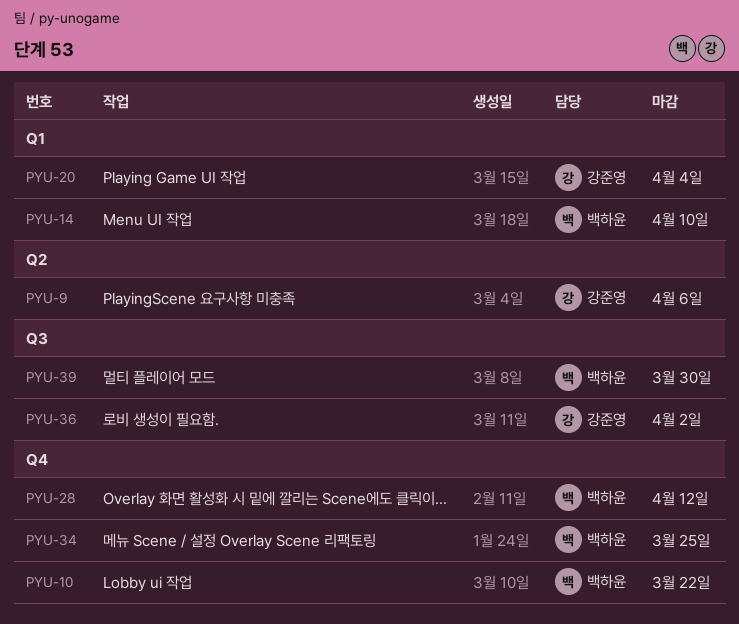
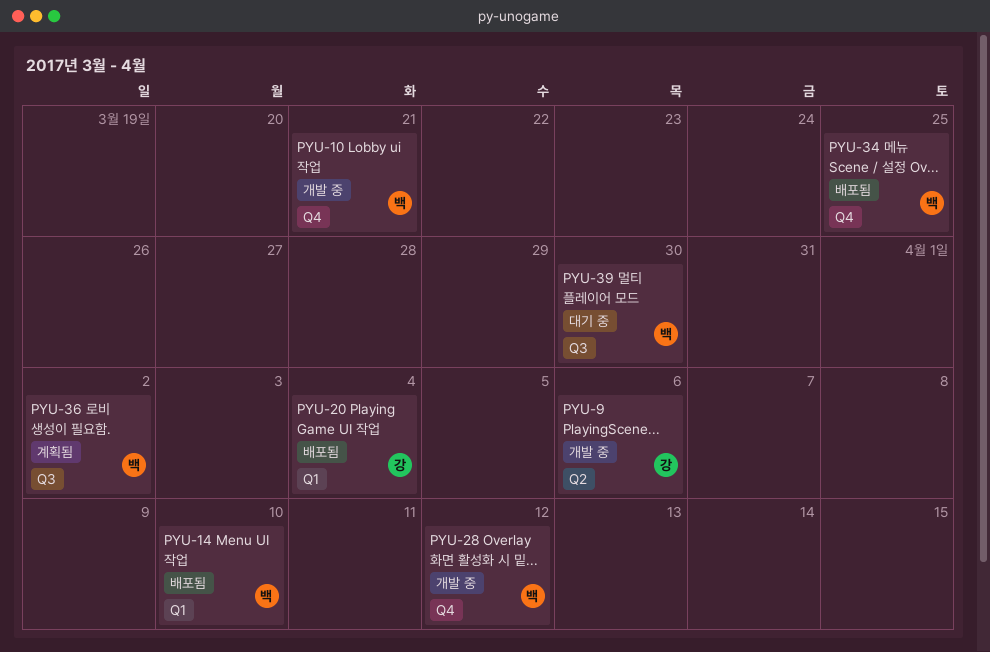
PYU-10, due: Mar 22 -> Mar 21
PYU-36, owner: 강준영 -> 백하윤

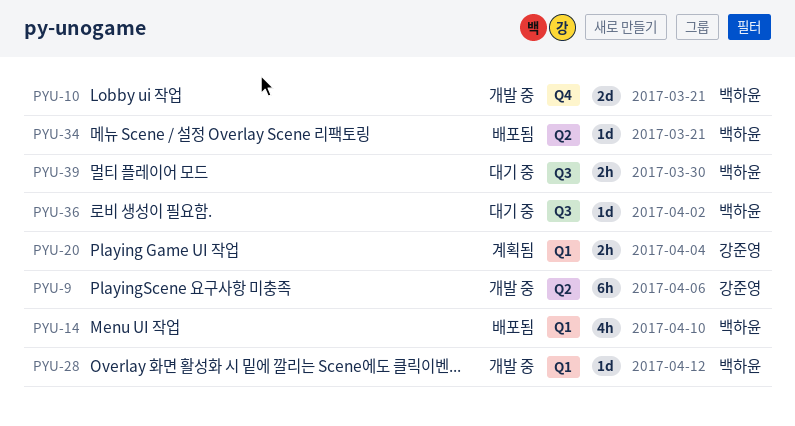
PYU-20, status: 배포됨 -> 계획됨
PYU-28, label: Q4 -> Q1
PYU-34, label: Q4 -> Q2
PYU-34, due: Mar 25 -> Mar 21
PYU-36, status: 계획됨 -> 대기 중

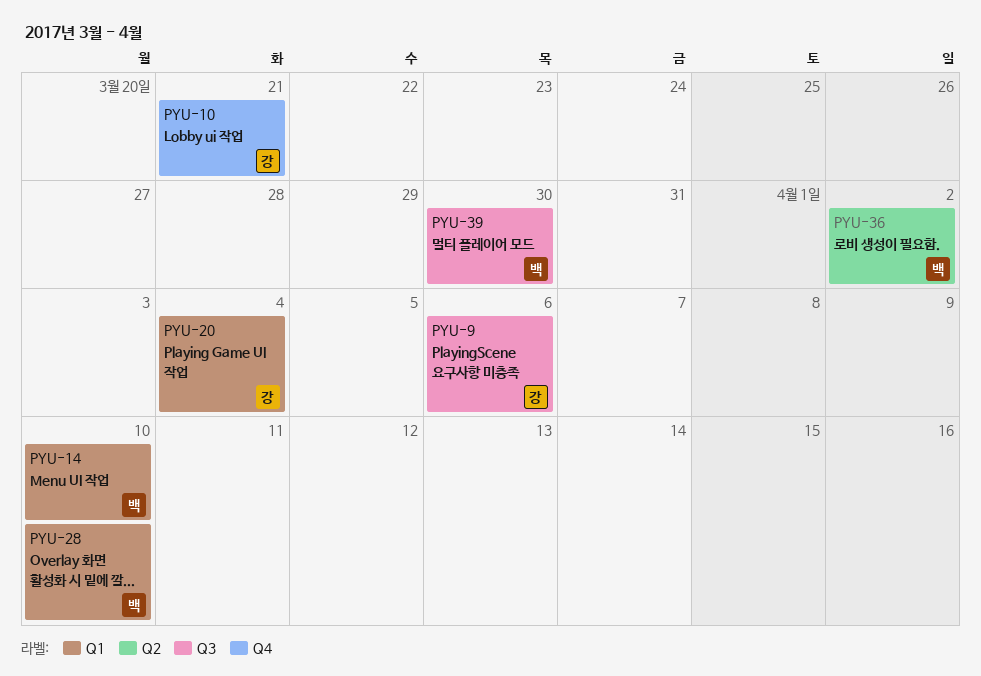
PYU-9, label: Q2 -> Q3
PYU-10, owner: 백하윤 -> 강준영
PYU-28, due: Apr 12 -> Apr 10
PYU-34: present -> none
PYU-36, label: Q3 -> Q2

